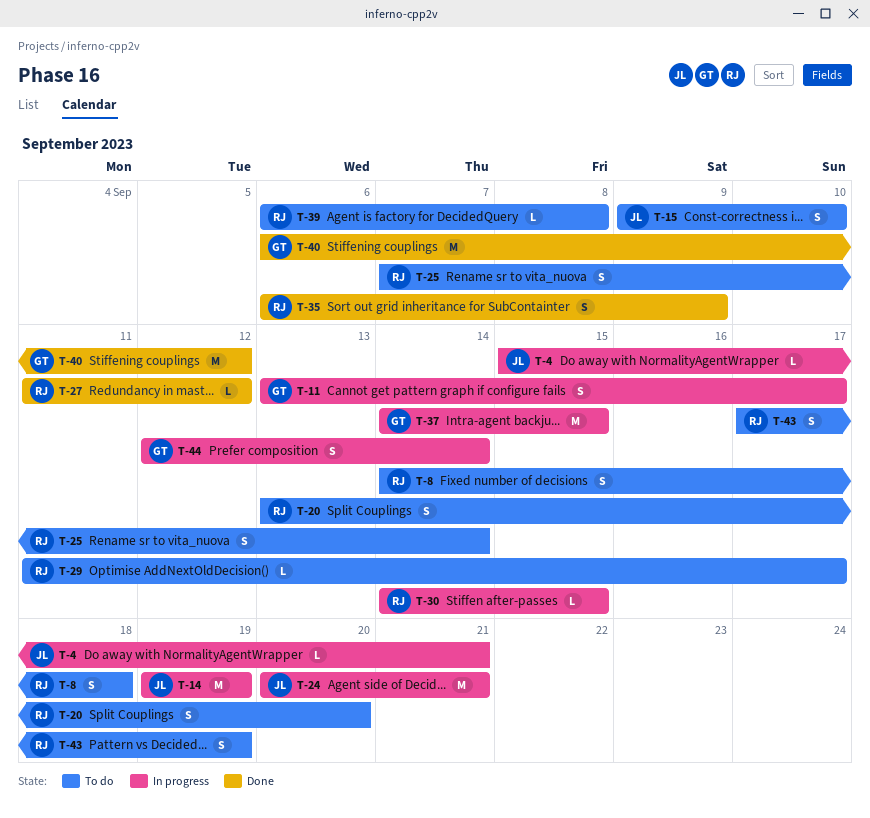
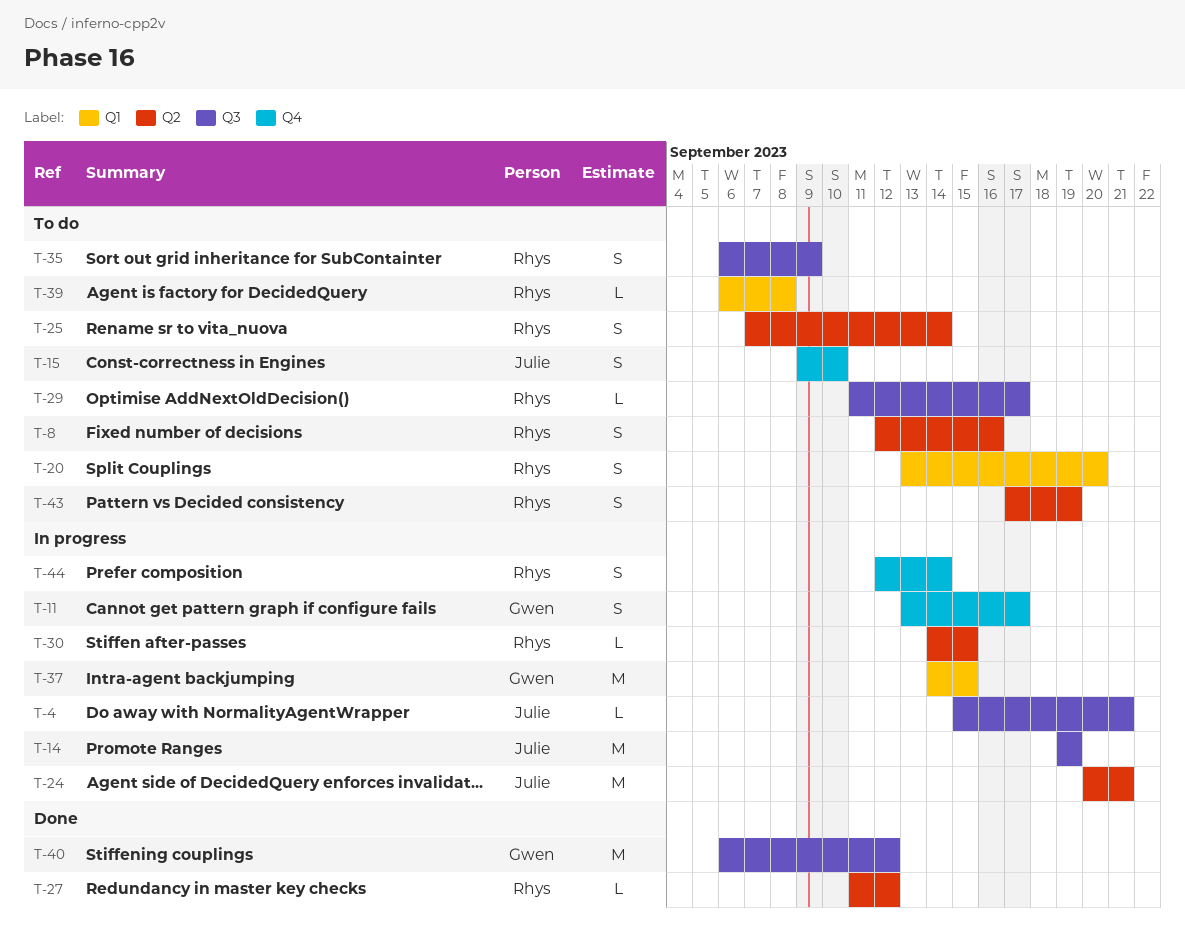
T-8, start: Sep 14 -> Sep 12
T-8, due: Sep 18 -> Sep 16
T-35, status: Done -> To do
T-44, owner: Gwen -> Rhys

